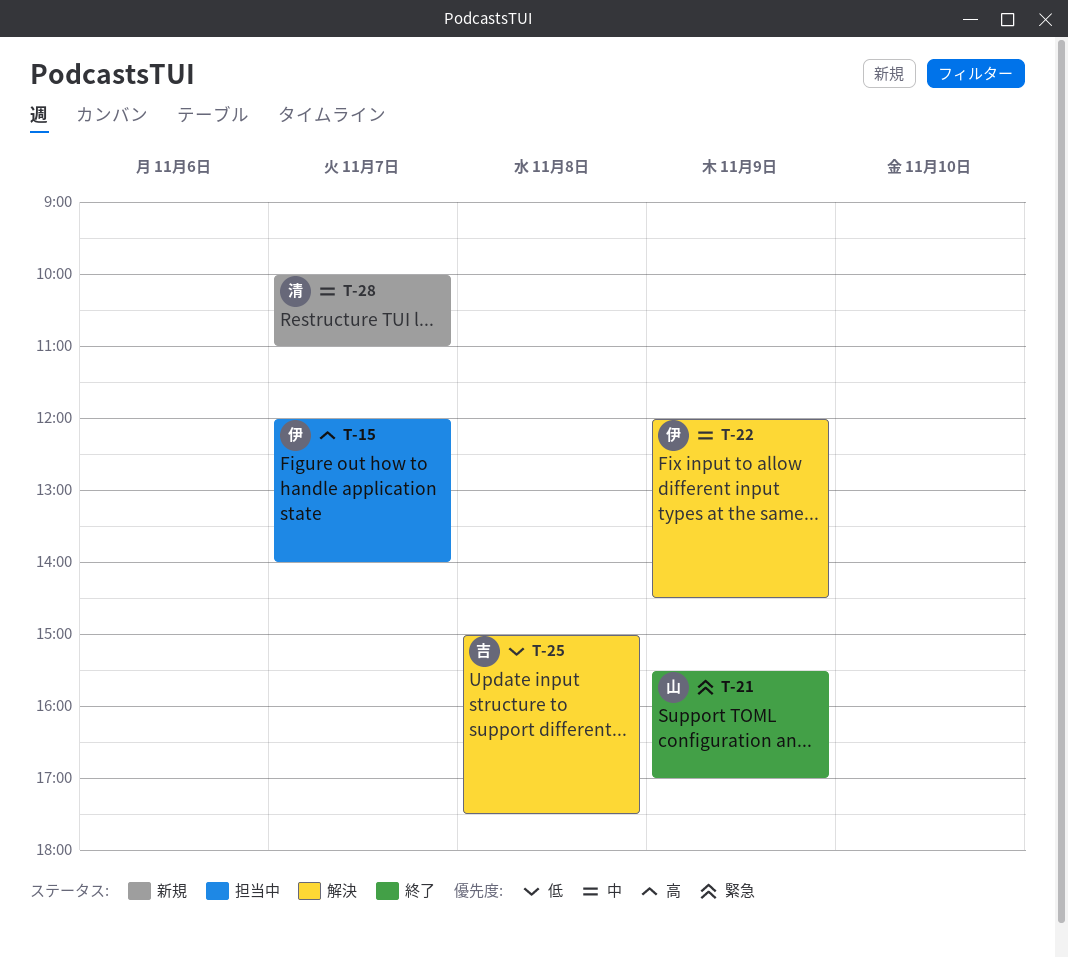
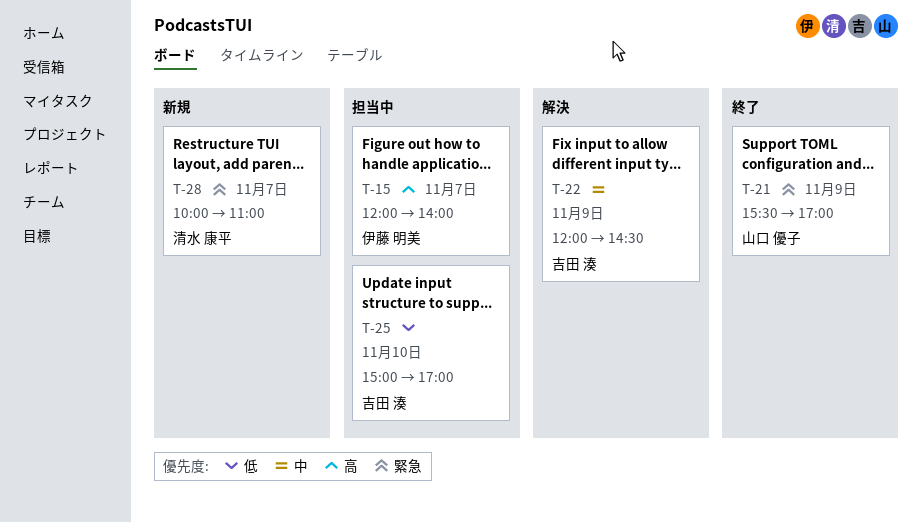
T-22, owner: 伊藤 明美 -> 吉田 湊
T-25, status: 解決 -> 担当中
T-25, day: Nov 8 -> Nov 10
T-25, ends: 17:30 -> 17:00
T-28, priority: 中 -> 緊急

